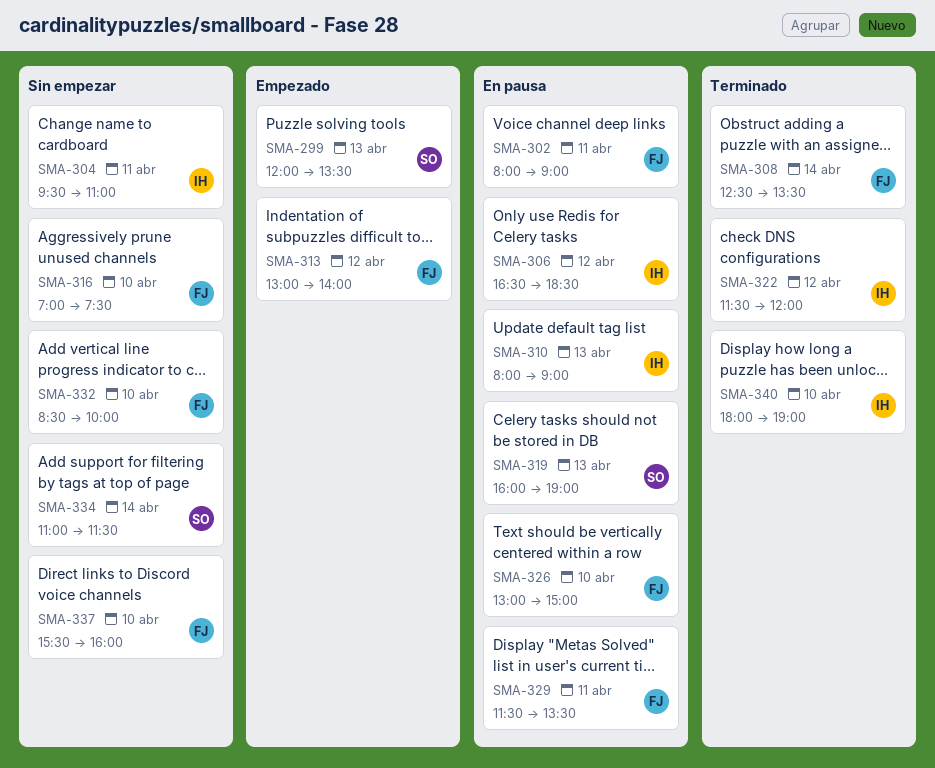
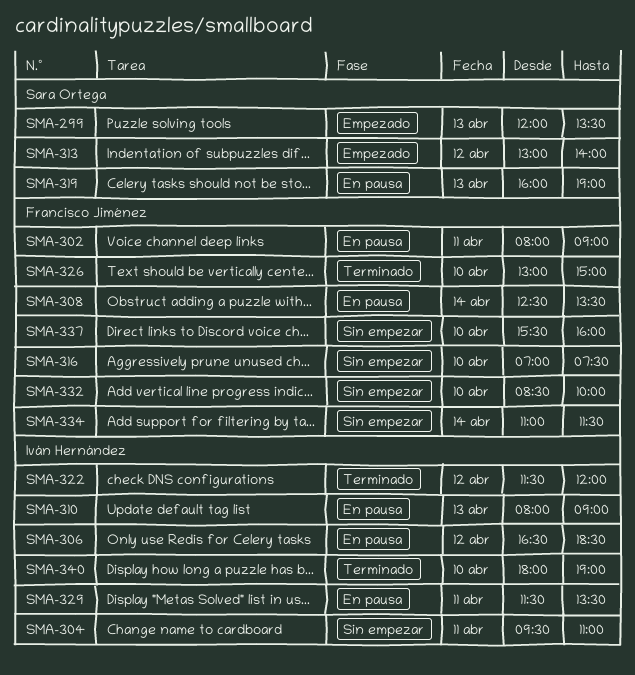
SMA-308, status: Terminado -> En pausa
SMA-313, owner: Francisco Jiménez -> Sara Ortega
SMA-326, status: En pausa -> Terminado
SMA-329, owner: Francisco Jiménez -> Iván Hernández
SMA-334, owner: Sara Ortega -> Francisco Jiménez

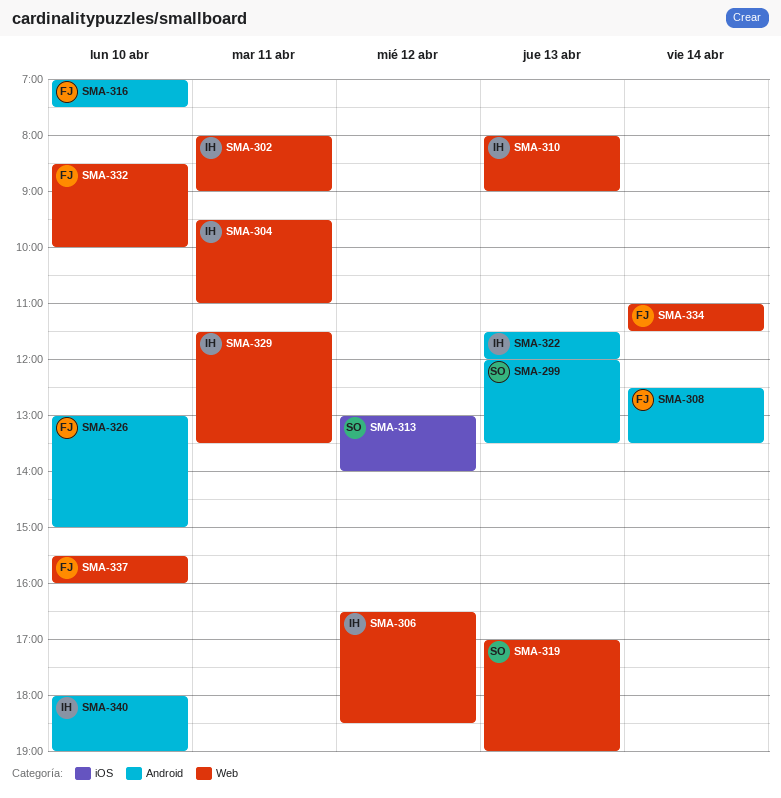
SMA-302, owner: Francisco Jiménez -> Iván Hernández
SMA-319, begins: 16:00 -> 17:00
SMA-322, day: Apr 12 -> Apr 13

